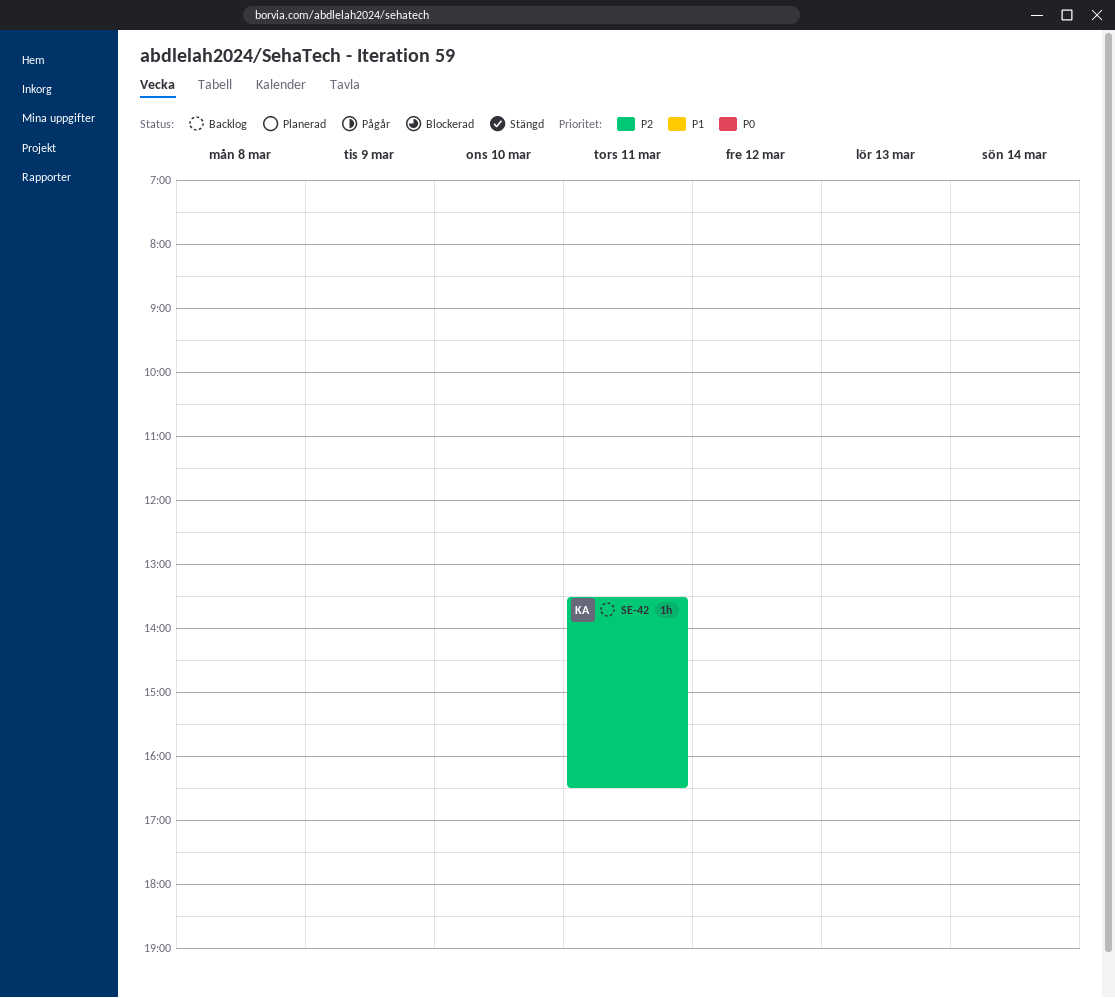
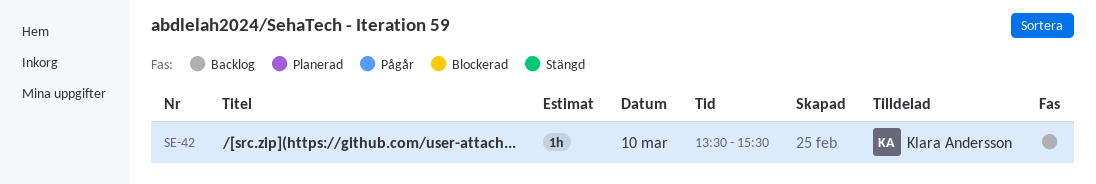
SE-42, day: Mar 11 -> Mar 10
SE-42, ends: 16:30 -> 15:30

